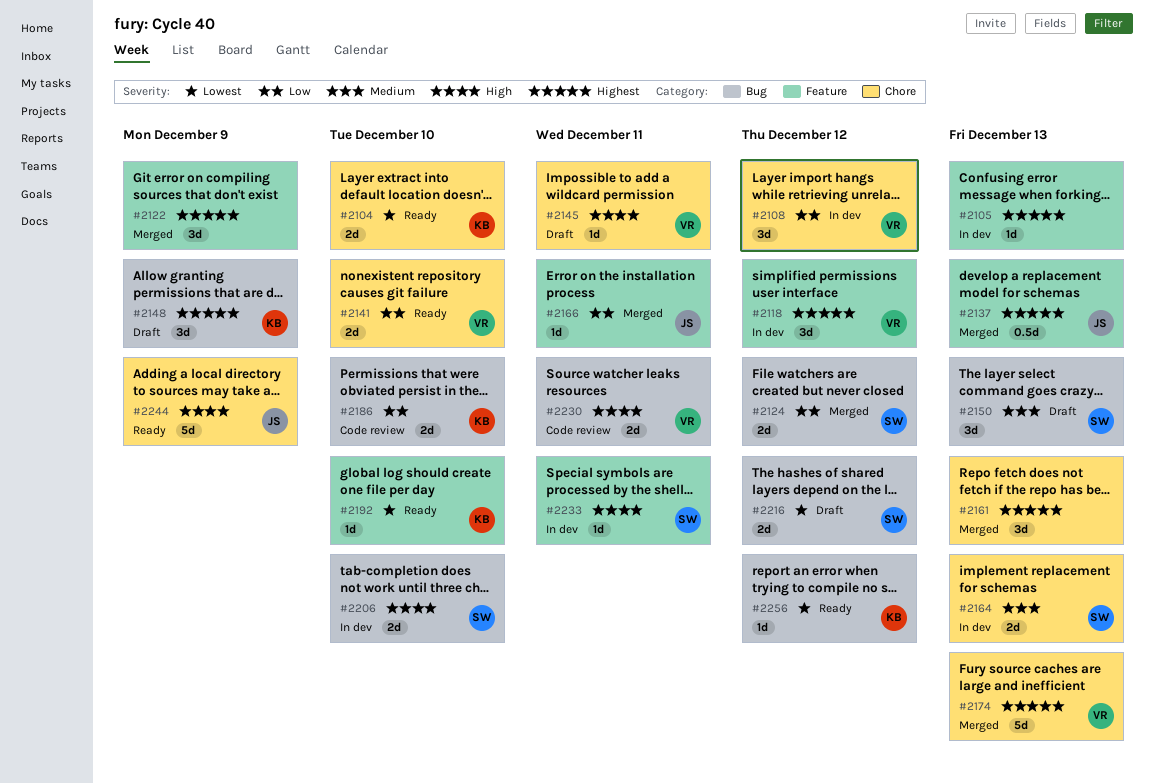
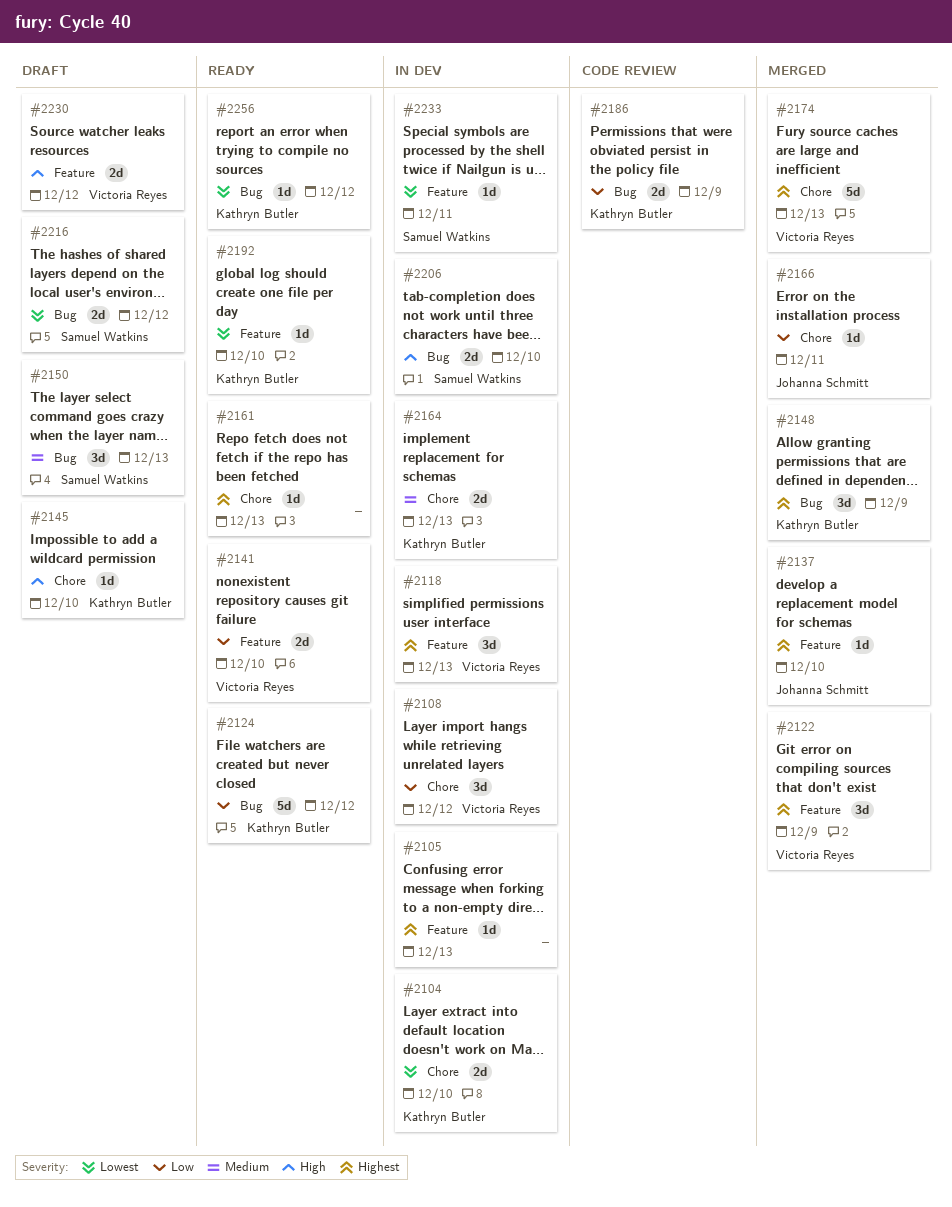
#2104, status: Ready -> In dev
#2118, due: Dec 12 -> Dec 13
#2122, owner: none -> Victoria Reyes
#2124, status: Merged -> Ready
#2124, owner: Samuel Watkins -> Kathryn Butler
#2124, estimate: 2d -> 5d
#2137, estimate: 0.5d -> 1d
#2137, due: Dec 13 -> Dec 10
#2141, label: Chore -> Feature
#2145, owner: Victoria Reyes -> Kathryn Butler
#2145, due: Dec 11 -> Dec 10
#2148, status: Draft -> Merged
#2161, status: Merged -> Ready
#2161, estimate: 3d -> 1d
#2164, owner: Samuel Watkins -> Kathryn Butler
#2166, label: Feature -> Chore
#2186, due: Dec 10 -> Dec 9
#2230, status: Code review -> Draft
#2230, label: Bug -> Feature
#2230, due: Dec 11 -> Dec 12
#2233, priority: High -> Lowest
#2244: present -> none

